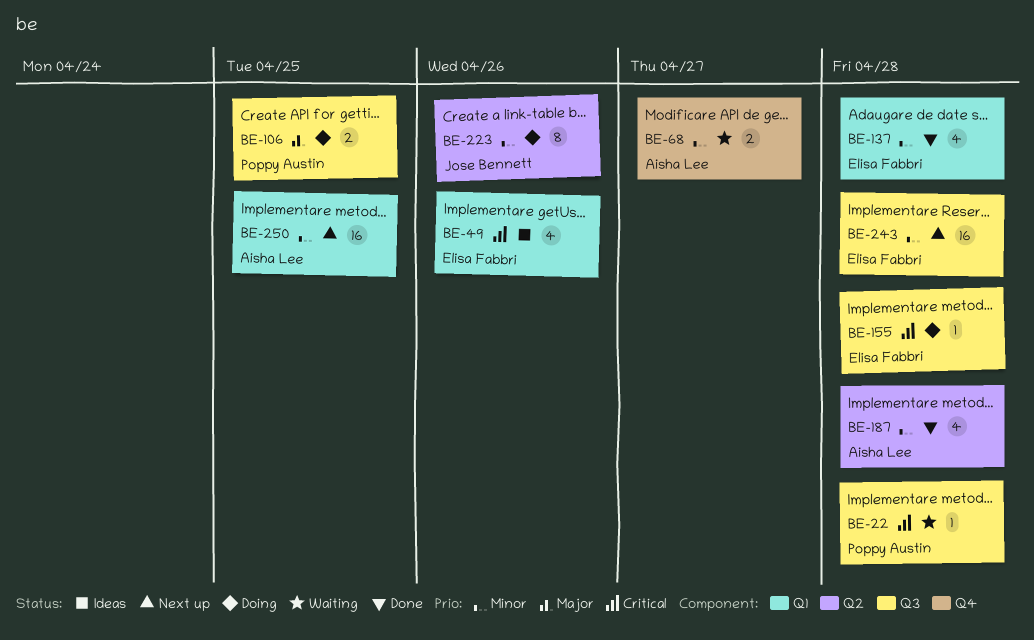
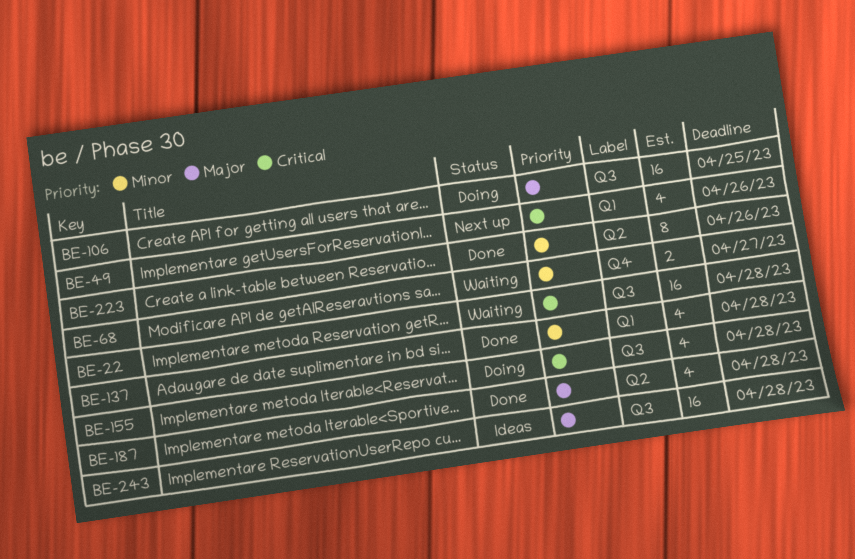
BE-22, estimate: 1 -> 16
BE-49, status: Ideas -> Next up
BE-106, estimate: 2 -> 16
BE-155, estimate: 1 -> 4
BE-187, priority: Minor -> Major
BE-223, status: Doing -> Done
BE-243, status: Next up -> Ideas
BE-243, priority: Minor -> Major
BE-250: present -> none

